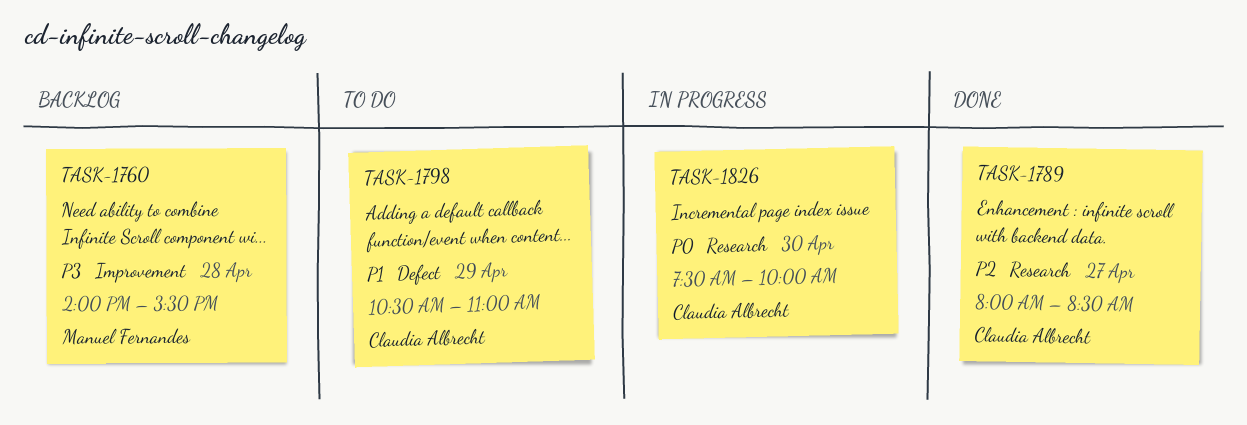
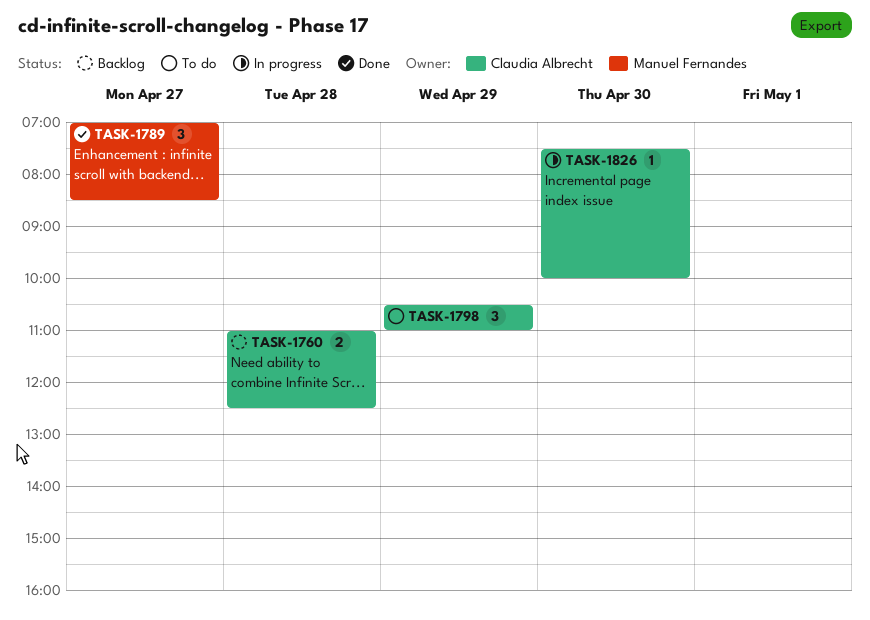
TASK-1760, owner: Manuel Fernandes -> Claudia Albrecht
TASK-1760, begins: 14:00 -> 11:00
TASK-1760, ends: 15:30 -> 12:30
TASK-1789, owner: Claudia Albrecht -> Manuel Fernandes
TASK-1789, begins: 08:00 -> 07:00

